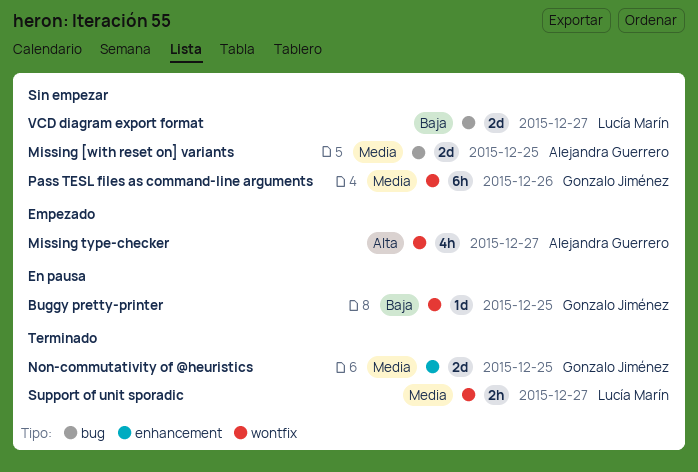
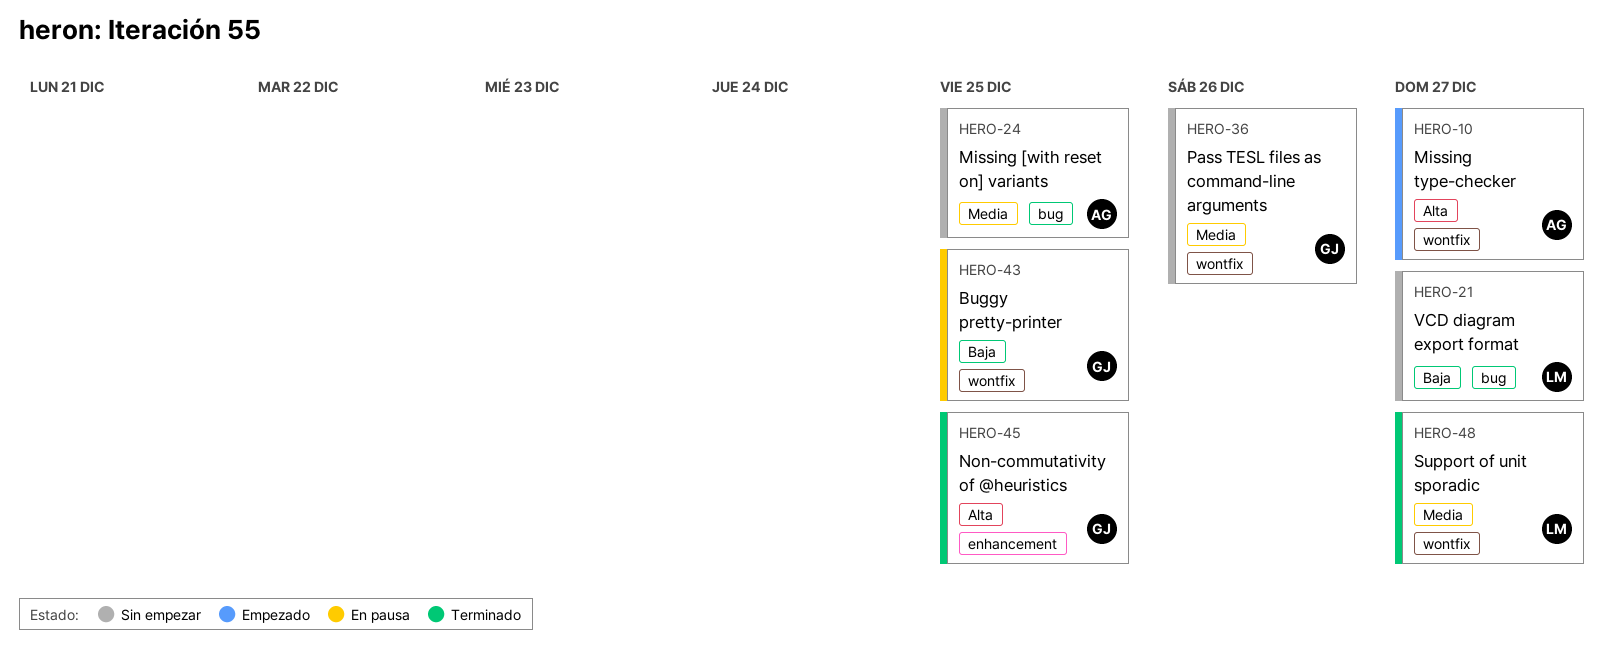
Non-commutativity of @heuristics, priority: Media -> Alta

